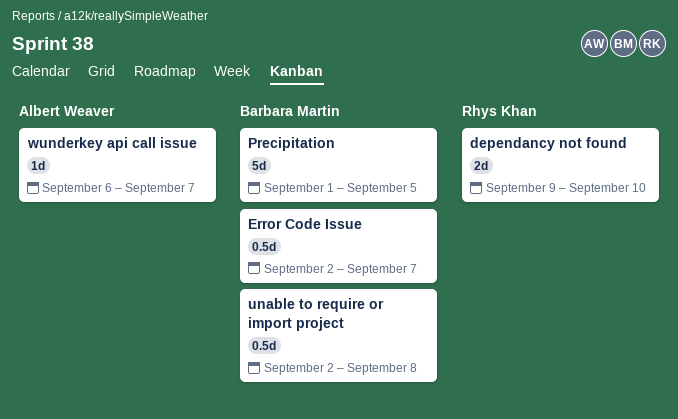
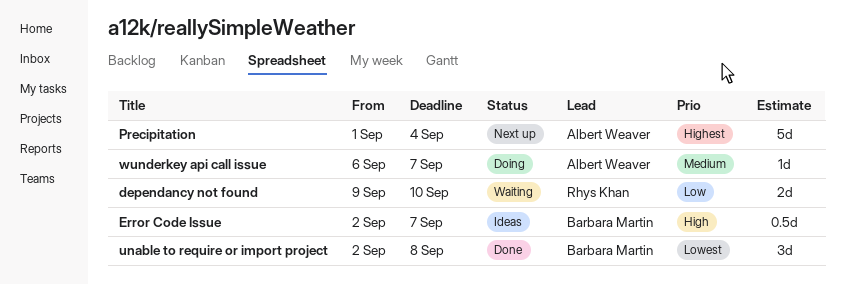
Precipitation, owner: Barbara Martin -> Albert Weaver
Precipitation, due: Sep 5 -> Sep 4
unable to require or import project, estimate: 0.5d -> 3d

